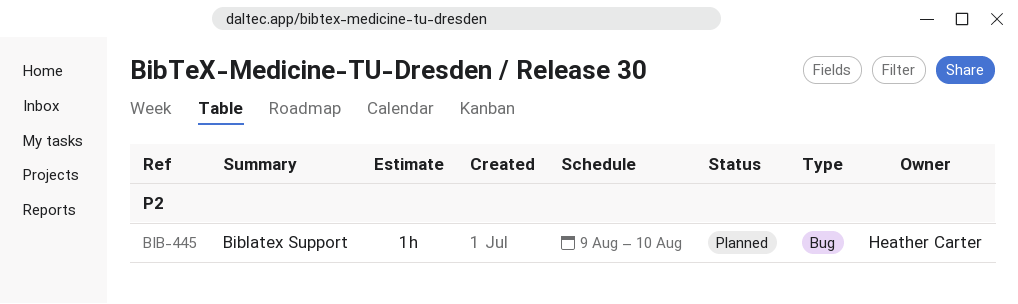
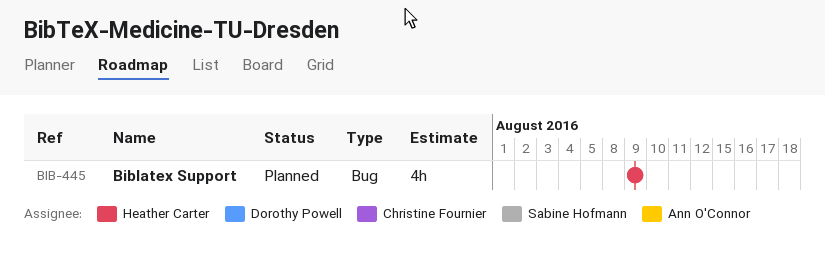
BIB-445, estimate: 1h -> 4h
BIB-445, due: Aug 10 -> Aug 9

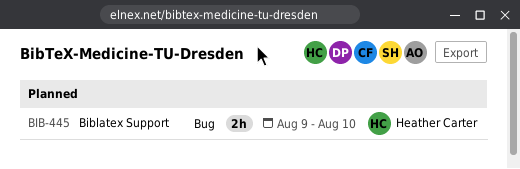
BIB-445, estimate: 4h -> 2h
BIB-445, due: Aug 9 -> Aug 10

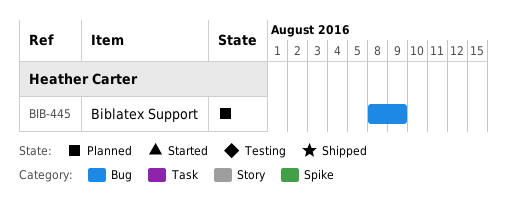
BIB-445, start: Aug 9 -> Aug 8
BIB-445, due: Aug 10 -> Aug 9

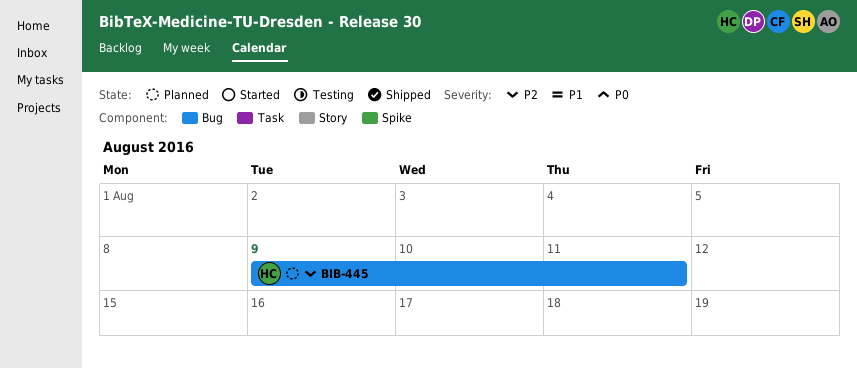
BIB-445, start: Aug 8 -> Aug 9
BIB-445, due: Aug 9 -> Aug 11

